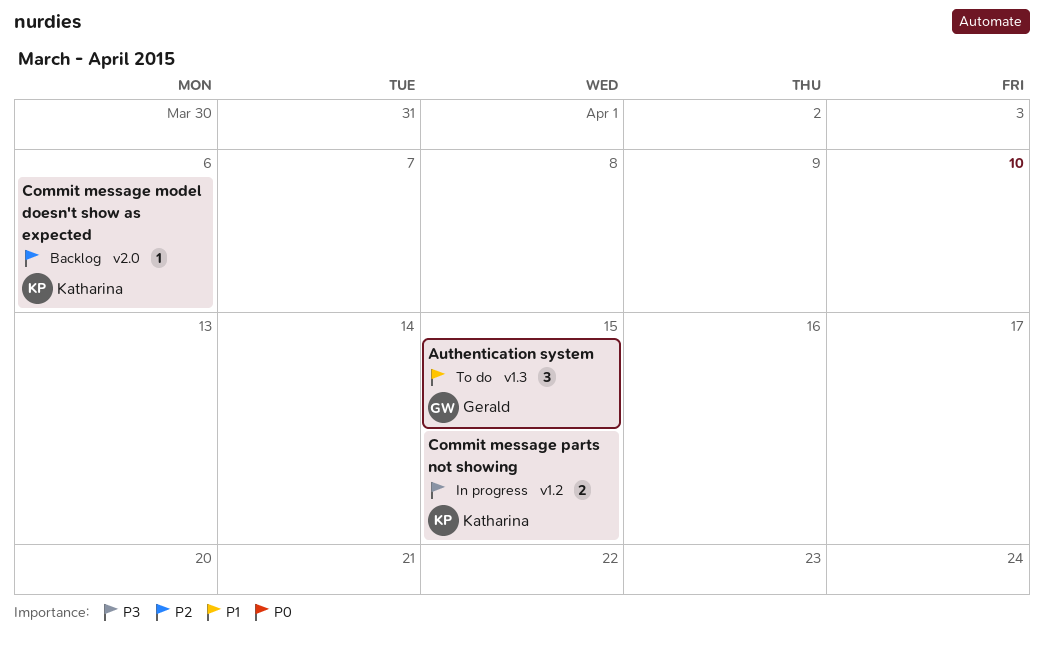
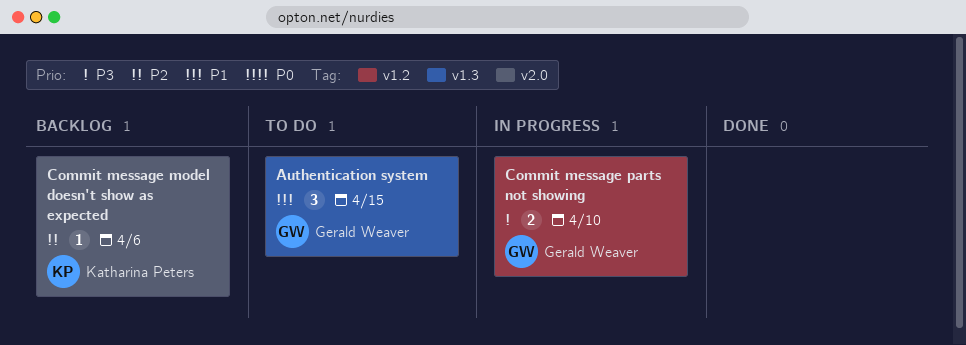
Commit message parts not showing, owner: Katharina Peters -> Gerald Weaver
Commit message parts not showing, due: Apr 15 -> Apr 10

